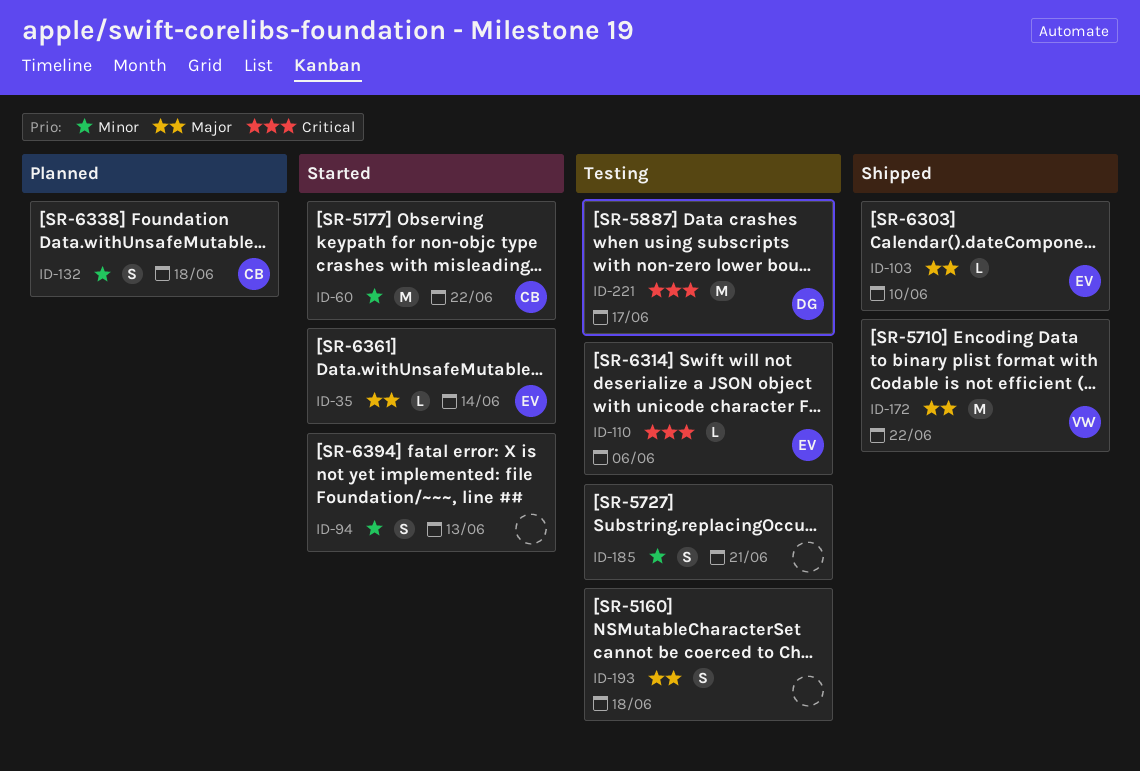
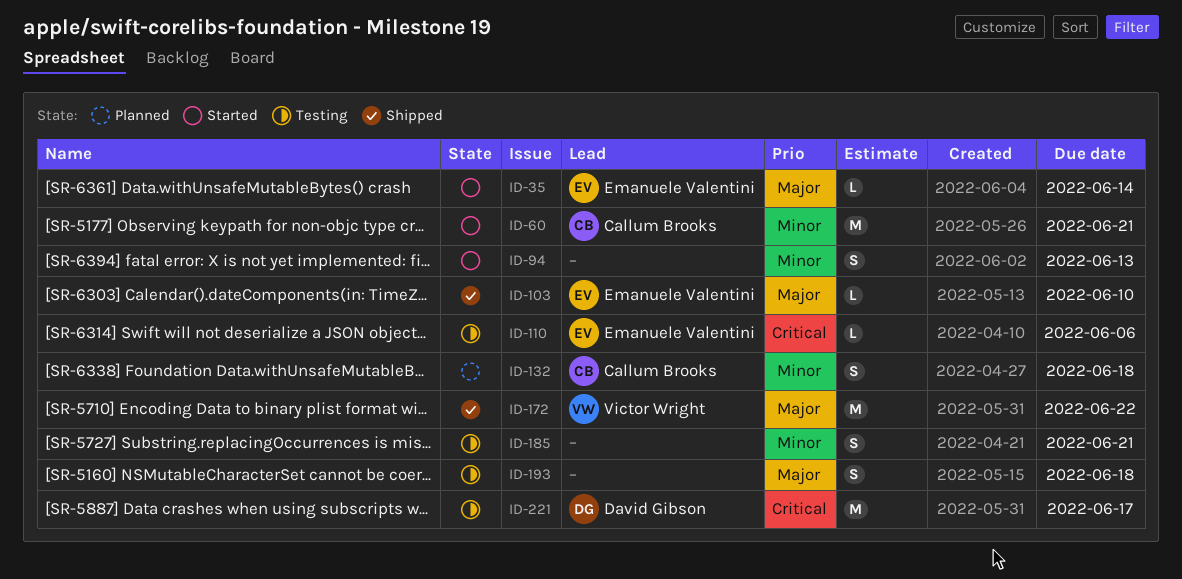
ID-60, due: Jun 22 -> Jun 21

